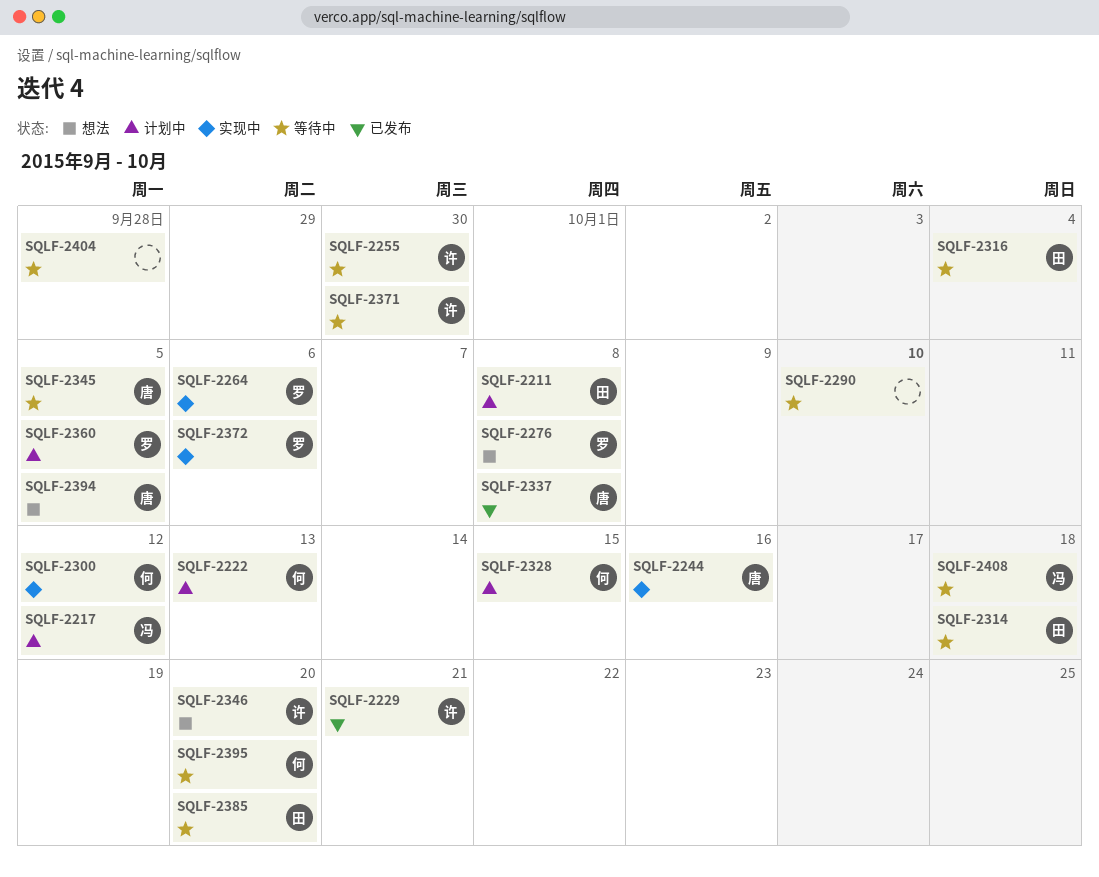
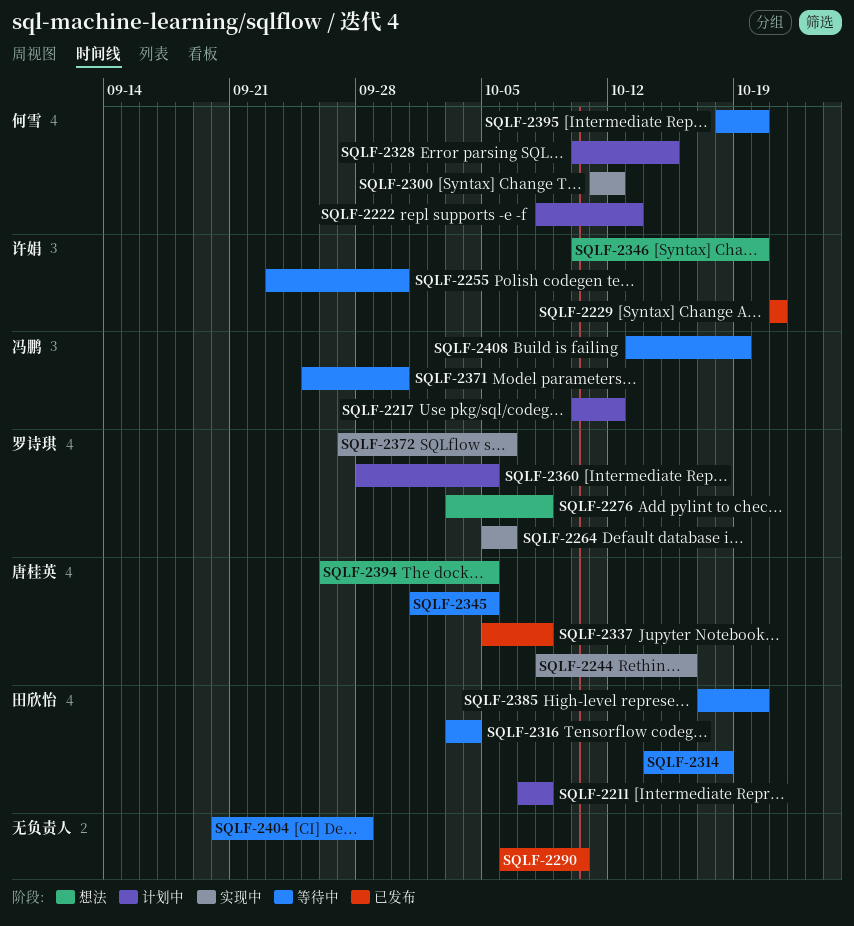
SQLF-2290, status: 等待中 -> 已发布
SQLF-2371, owner: 许娟 -> 冯鹏
SQLF-2408, due: Oct 18 -> Oct 19

